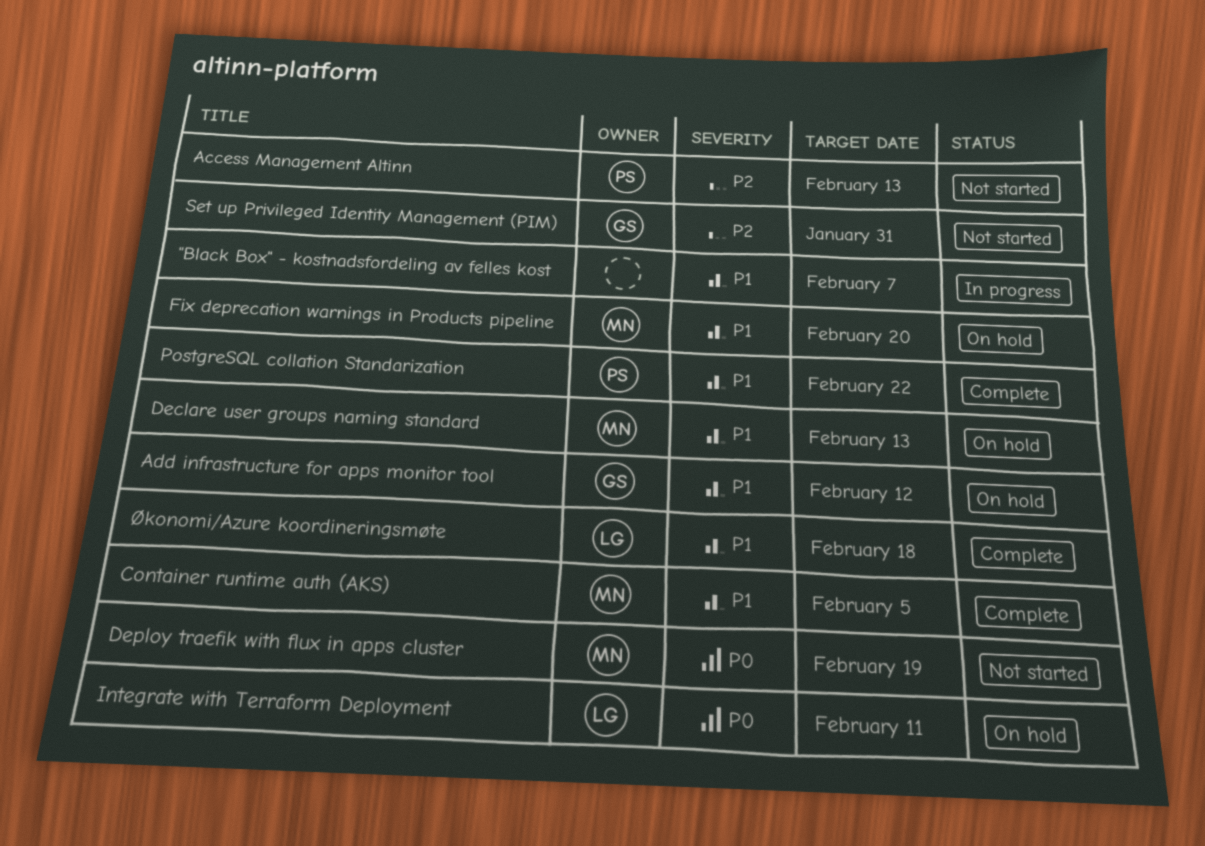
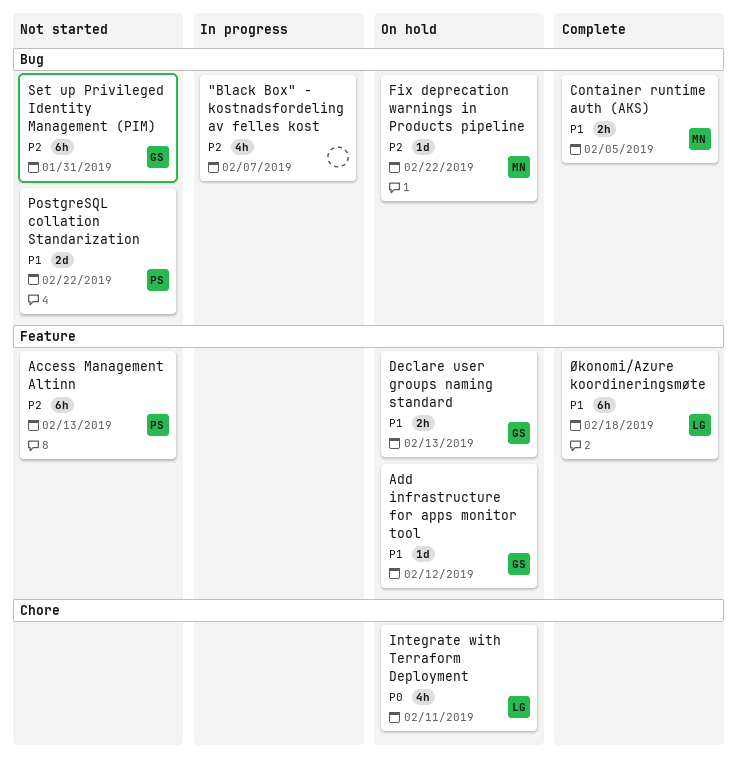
"Black Box" - kostnadsfordeling av felles kost, priority: P1 -> P2
Declare user groups naming standard, owner: MN -> GS
Deploy traefik with flux in apps cluster: present -> none
Fix deprecation warnings in Products pipeline, priority: P1 -> P2
Fix deprecation warnings in Products pipeline, due: Feb 20 -> Feb 22
PostgreSQL collation Standarization, status: Complete -> Not started

